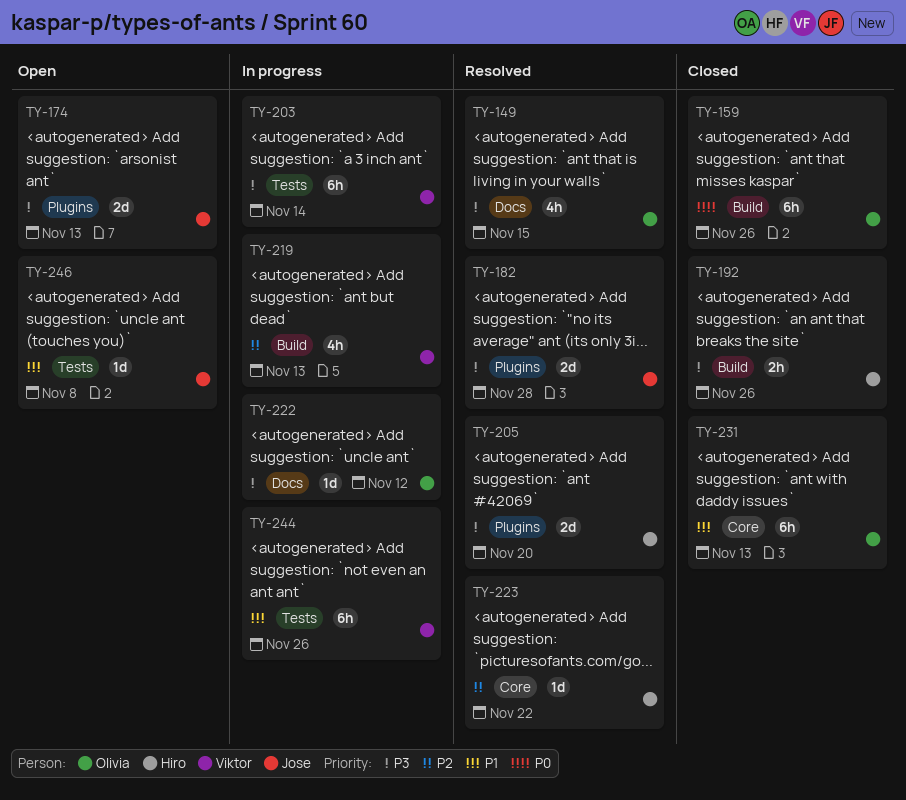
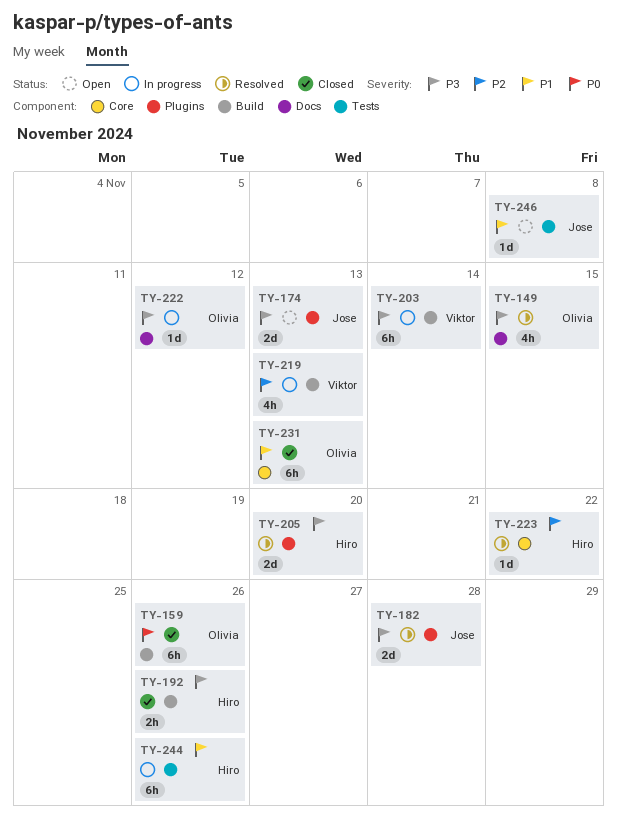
TY-203, label: Tests -> Build
TY-244, owner: Viktor -> Hiro

